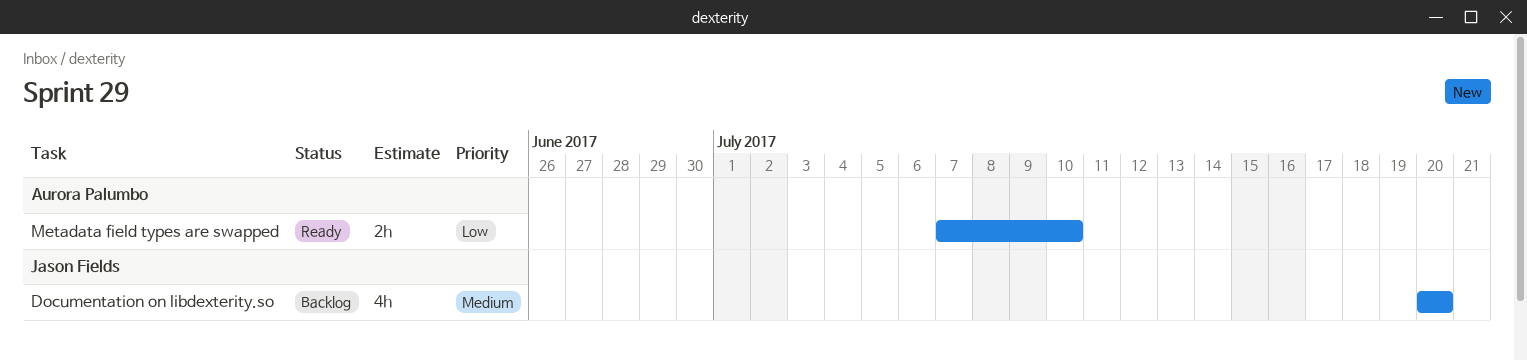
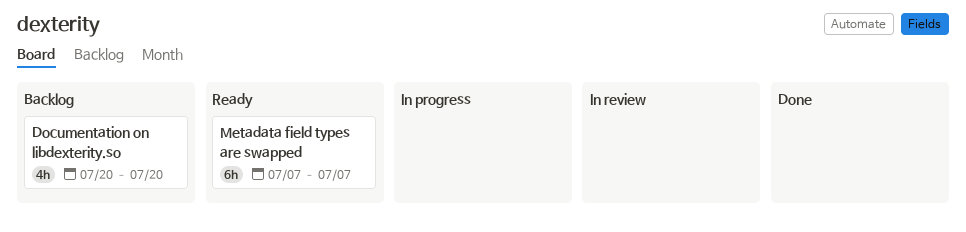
Metadata field types are swapped, estimate: 2h -> 6h
Metadata field types are swapped, due: Jul 10 -> Jul 7

